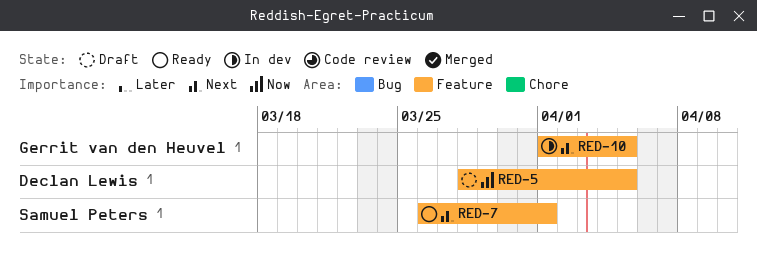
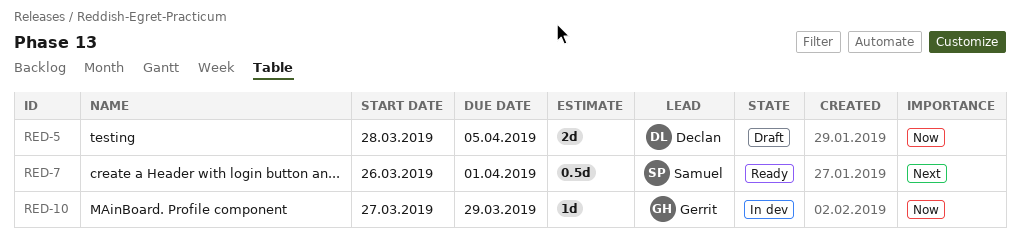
RED-10, priority: Next -> Now
RED-10, start: Apr 1 -> Mar 27
RED-10, due: Apr 5 -> Mar 29

